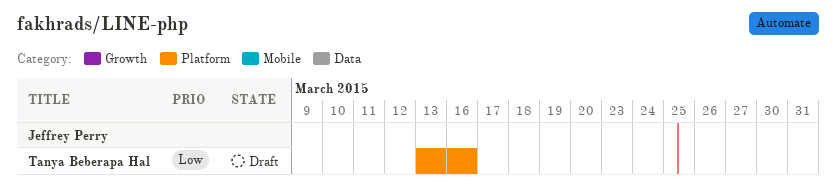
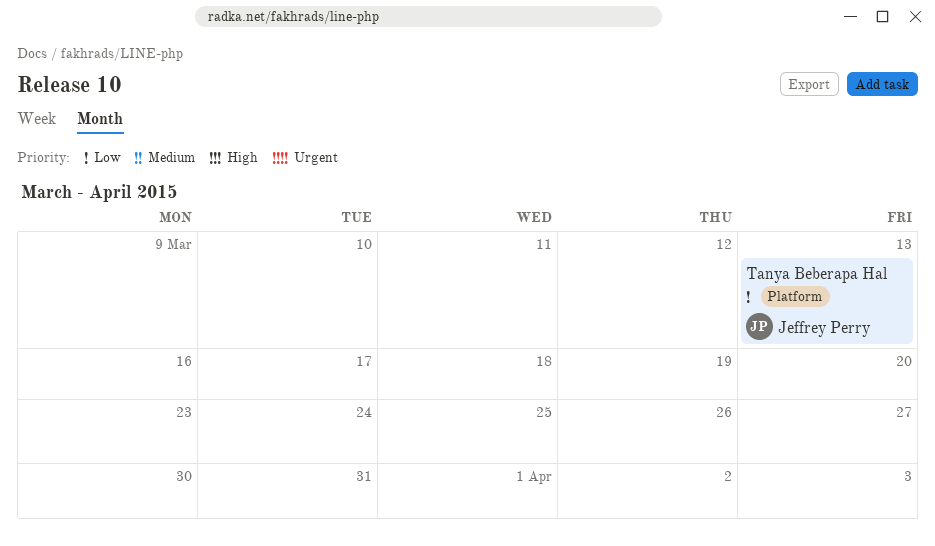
Tanya Beberapa Hal, due: Mar 16 -> Mar 13

